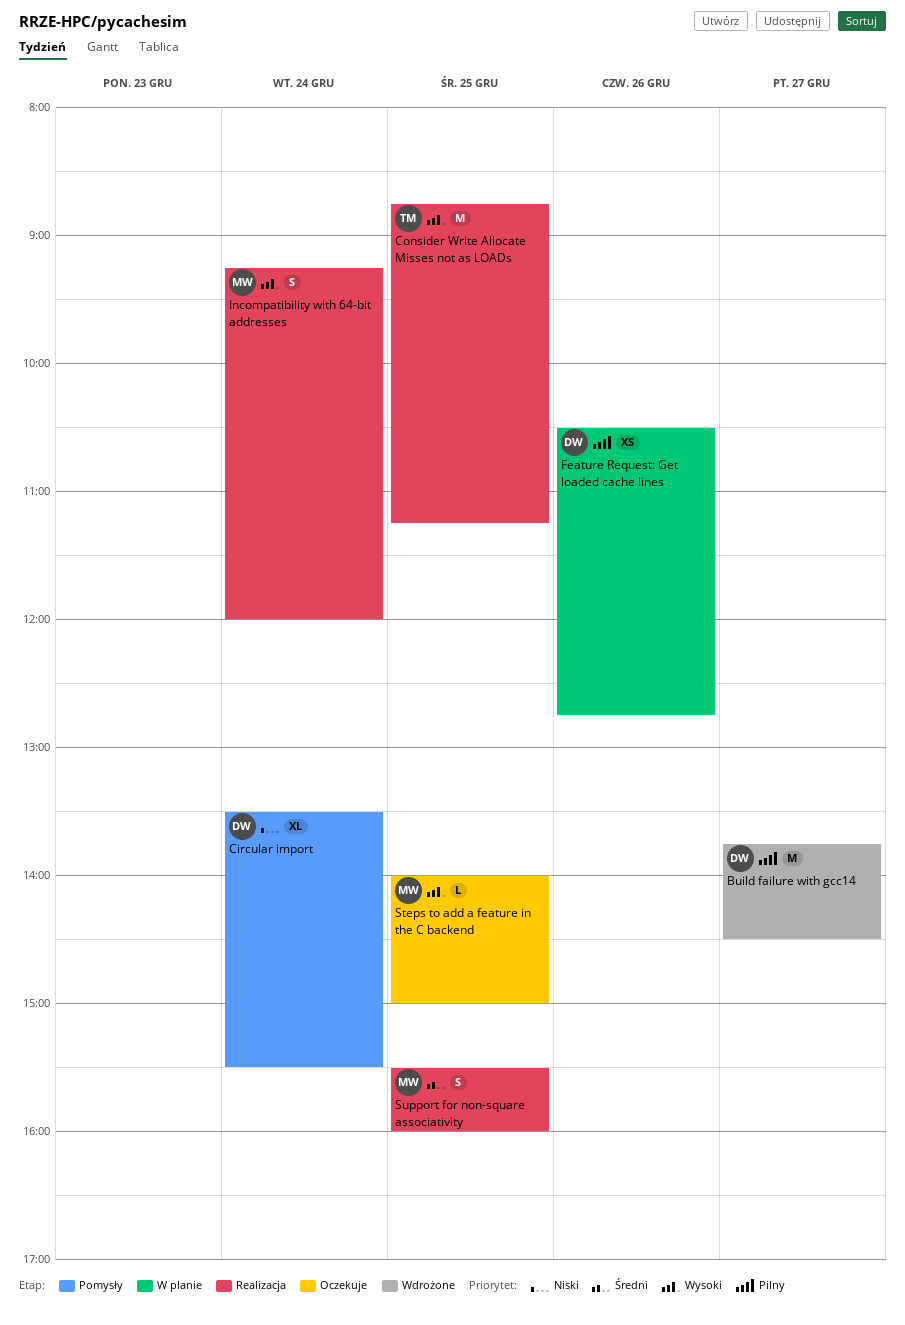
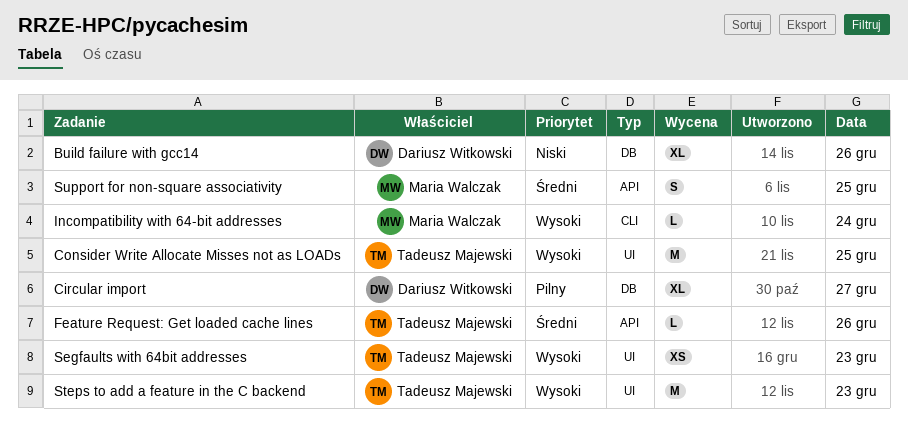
Build failure with gcc14, priority: Pilny -> Niski
Build failure with gcc14, estimate: M -> XL
Build failure with gcc14, day: Dec 27 -> Dec 26
Circular import, priority: Niski -> Pilny
Circular import, day: Dec 24 -> Dec 27
Feature Request: Get loaded cache lines, owner: Dariusz Witkowski -> Tadeusz Majewski
Feature Request: Get loaded cache lines, priority: Pilny -> Średni
Feature Request: Get loaded cache lines, estimate: XS -> L
Incompatibility with 64-bit addresses, estimate: S -> L
Segfaults with 64bit addresses: none -> present
Steps to add a feature in the C backend, owner: Maria Walczak -> Tadeusz Majewski
Steps to add a feature in the C backend, estimate: L -> M
Steps to add a feature in the C backend, day: Dec 25 -> Dec 23

